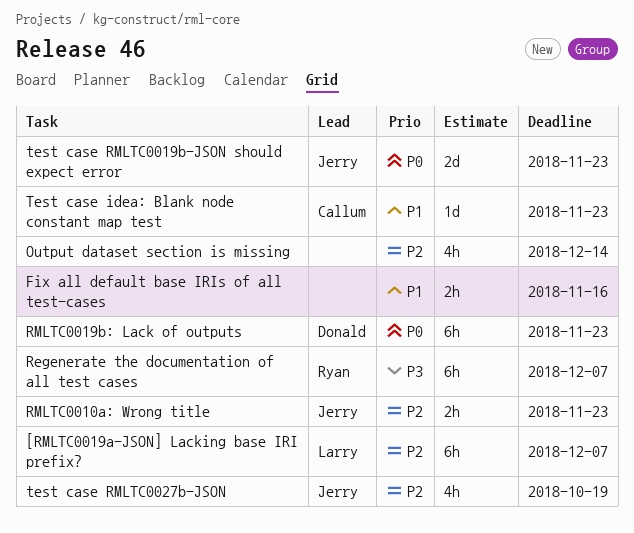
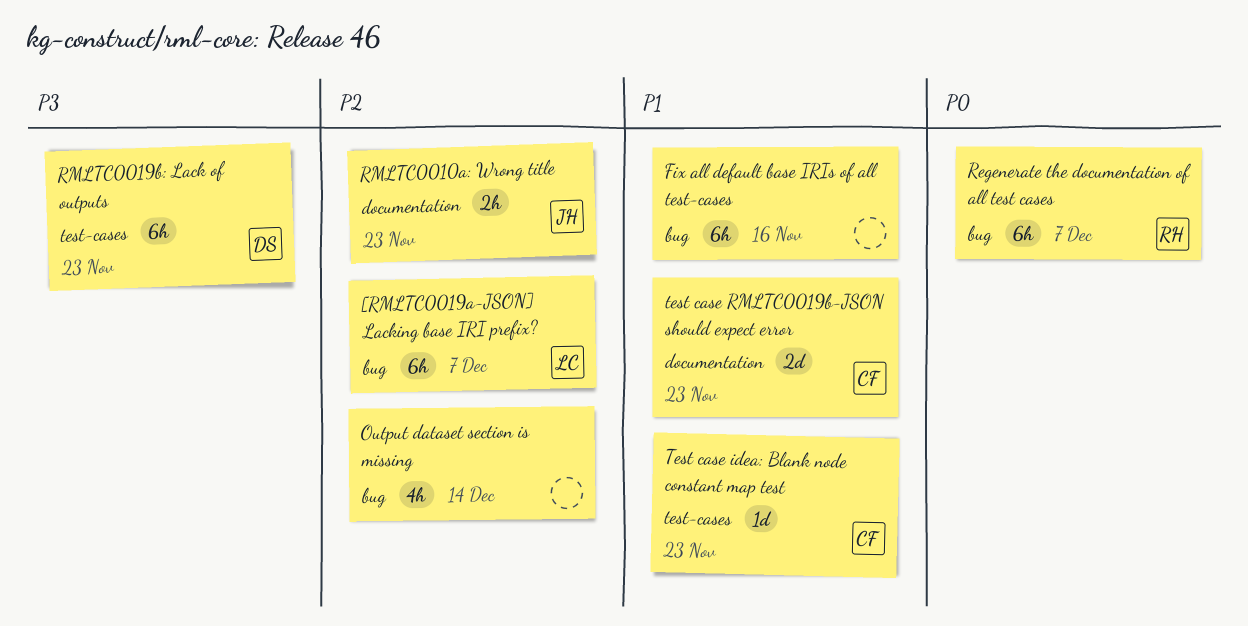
Fix all default base IRIs of all test-cases, estimate: 2h -> 6h
Regenerate the documentation of all test cases, priority: P3 -> P0
RMLTC0019b: Lack of outputs, priority: P0 -> P3
test case RMLTC0019b-JSON should expect error, owner: Jerry -> Callum
test case RMLTC0019b-JSON should expect error, priority: P0 -> P1
test case RMLTC0027b-JSON: present -> none

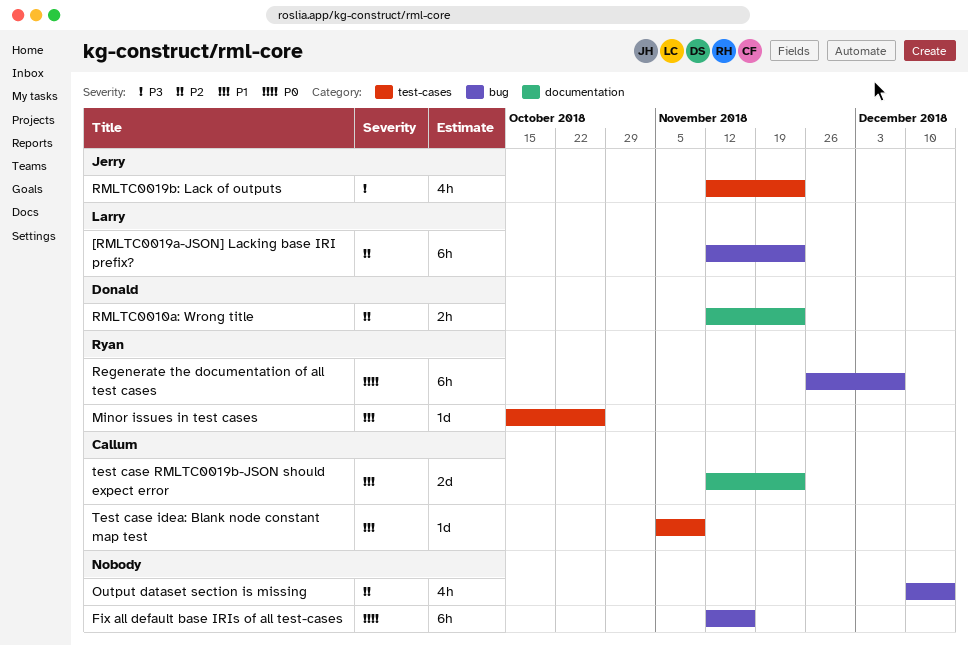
[RMLTC0019a-JSON] Lacking base IRI prefix?, due: Dec 7 -> Nov 23
Fix all default base IRIs of all test-cases, priority: P1 -> P0
Minor issues in test cases: none -> present
RMLTC0010a: Wrong title, owner: Jerry -> Donald
RMLTC0019b: Lack of outputs, owner: Donald -> Jerry
RMLTC0019b: Lack of outputs, estimate: 6h -> 4h
Test case idea: Blank node constant map test, due: Nov 23 -> Nov 9

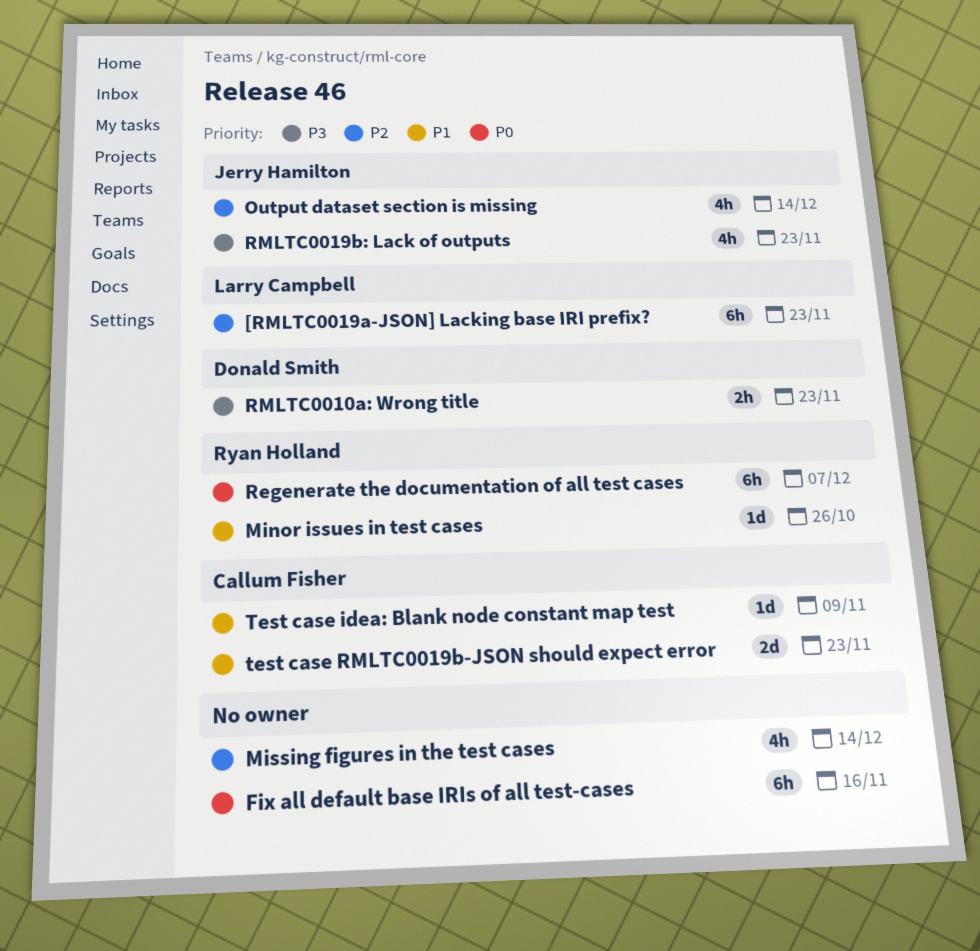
Missing figures in the test cases: none -> present
Output dataset section is missing, owner: none -> Jerry Hamilton
RMLTC0010a: Wrong title, priority: P2 -> P3

